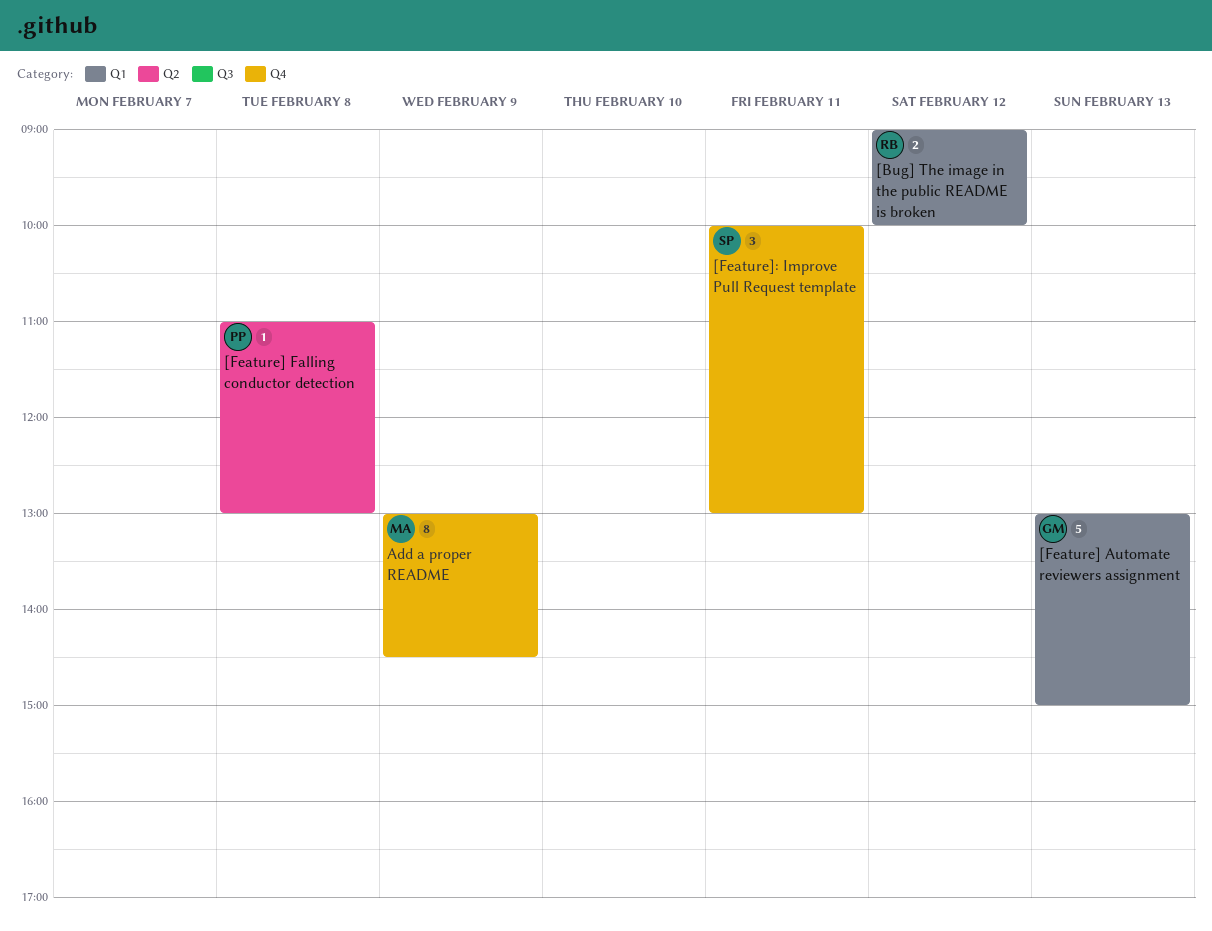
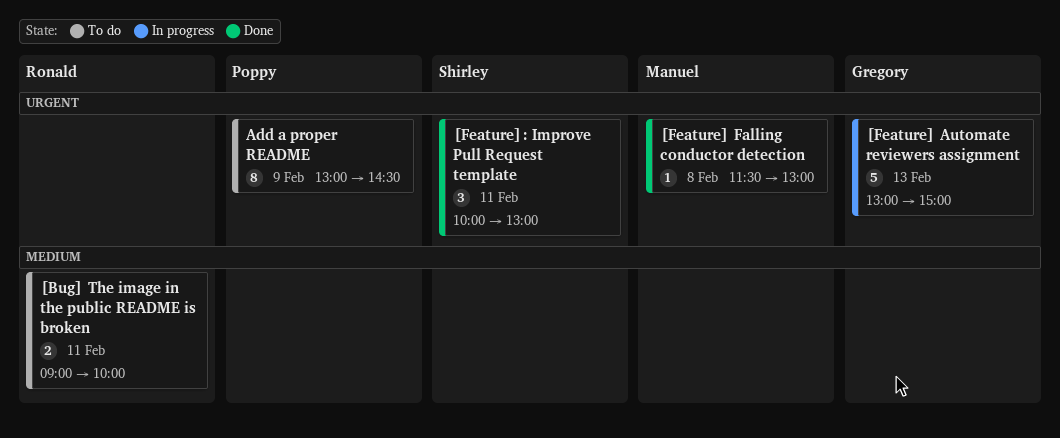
[Bug] The image in the public README is broken, day: Feb 12 -> Feb 11
[Feature] Falling conductor detection, owner: Poppy -> Manuel
[Feature] Falling conductor detection, begins: 11:00 -> 11:30
Add a proper README, owner: Manuel -> Poppy

